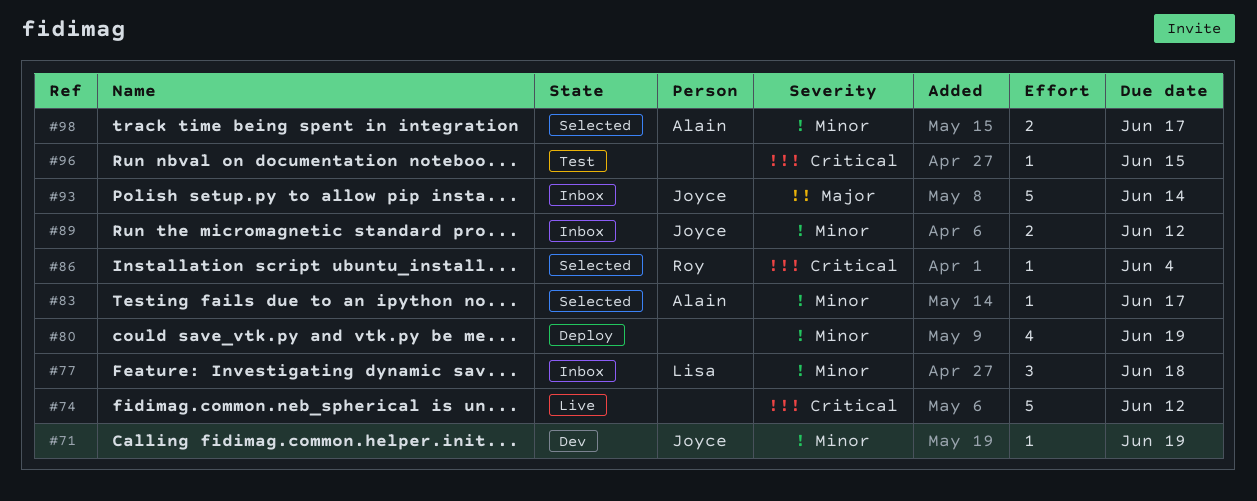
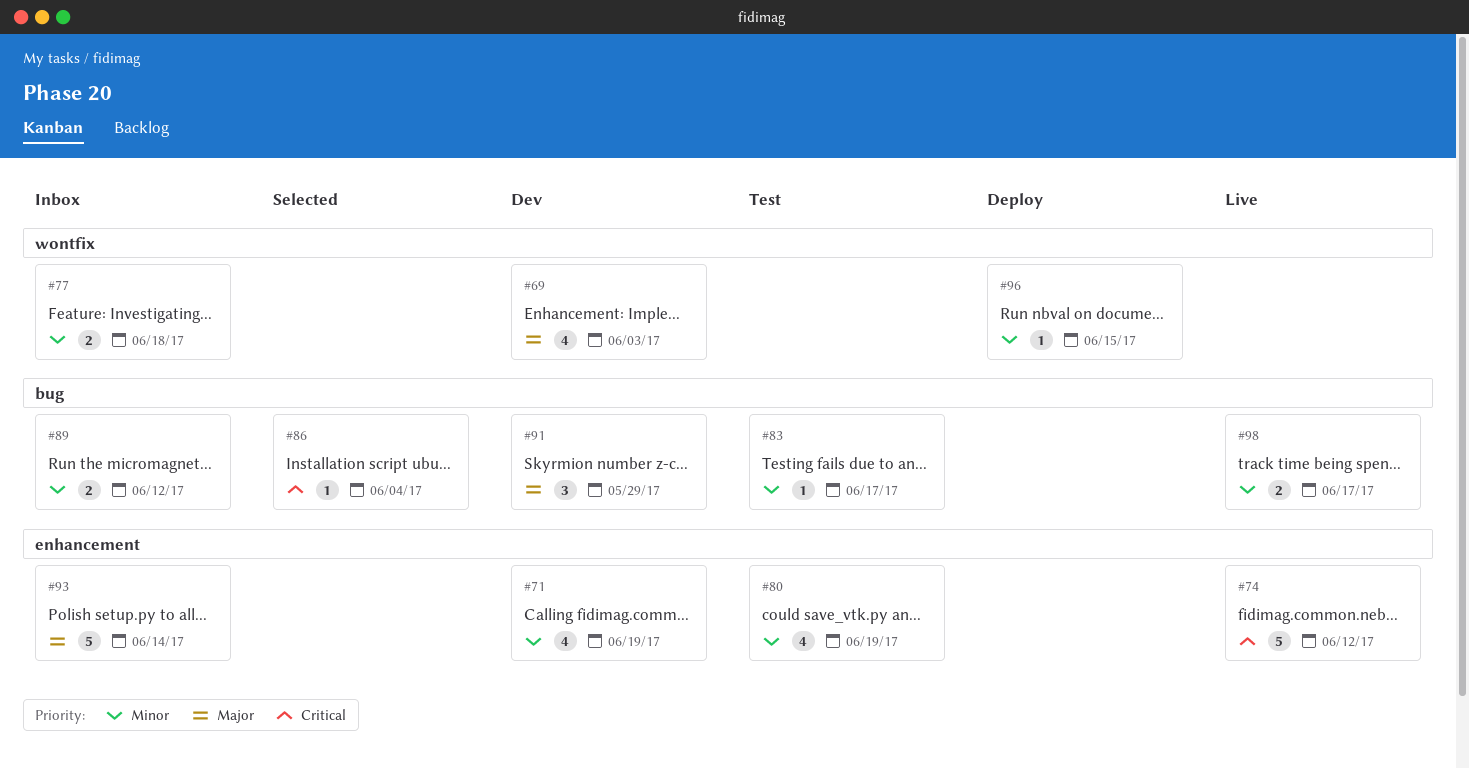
#69: none -> present
#71, estimate: 1 -> 4
#77, estimate: 3 -> 2
#80, status: Deploy -> Test
#83, status: Selected -> Test
#91: none -> present
#96, status: Test -> Deploy
#96, priority: Critical -> Minor
#98, status: Selected -> Live

